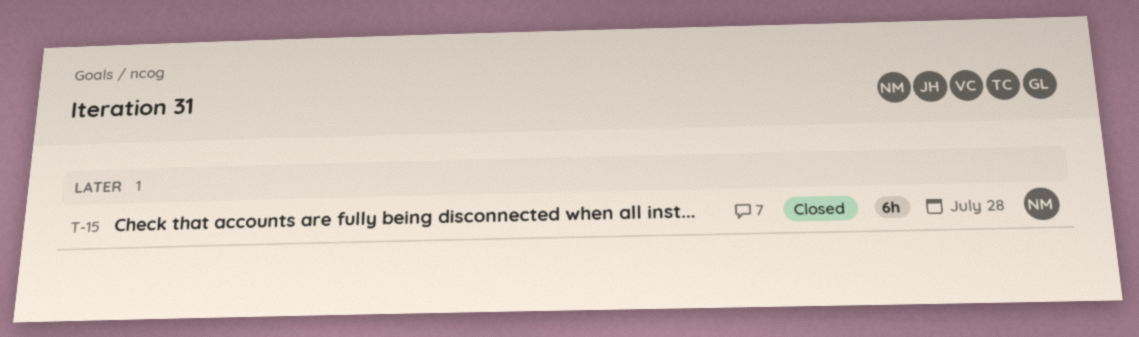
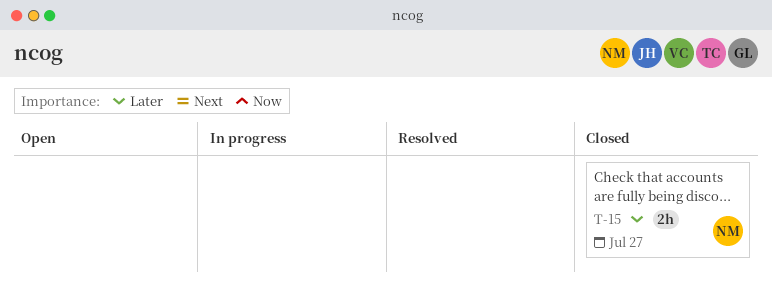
T-15, estimate: 6h -> 2h
T-15, due: Jul 28 -> Jul 27

